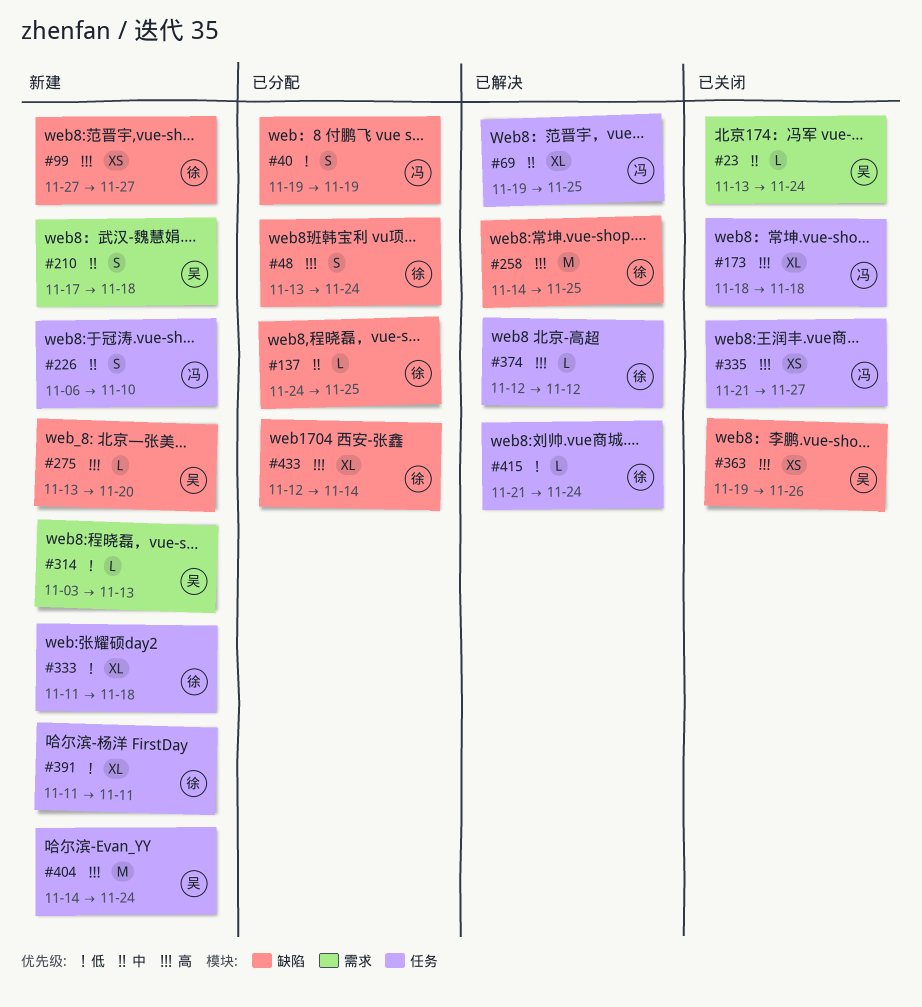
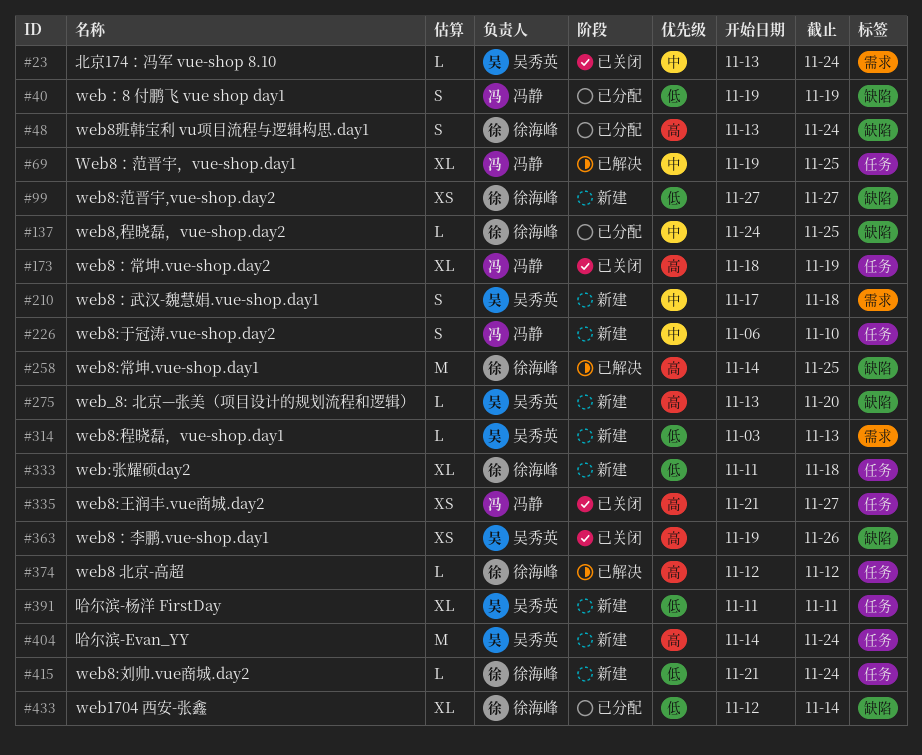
#99, priority: 高 -> 低
#173, due: Nov 18 -> Nov 19
#391, owner: 徐海峰 -> 吴秀英
#415, status: 已解决 -> 新建
#433, priority: 高 -> 低

